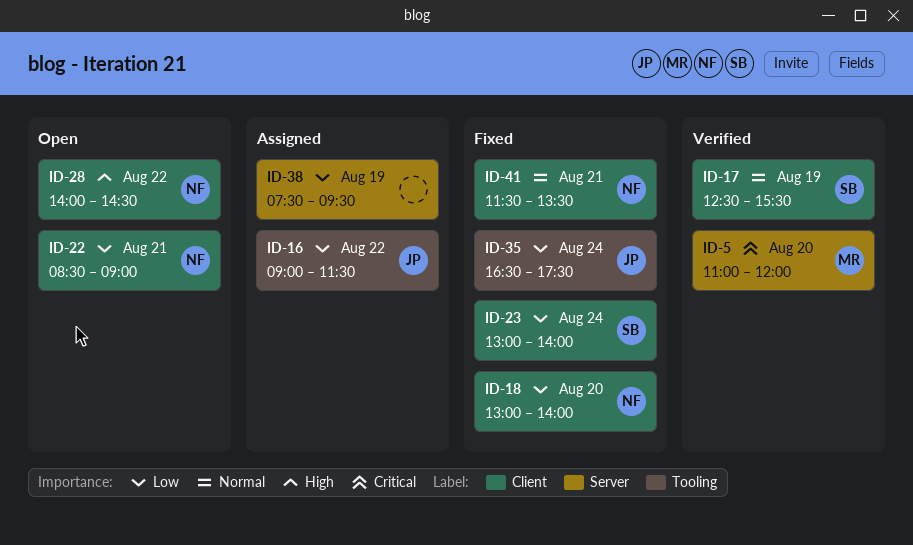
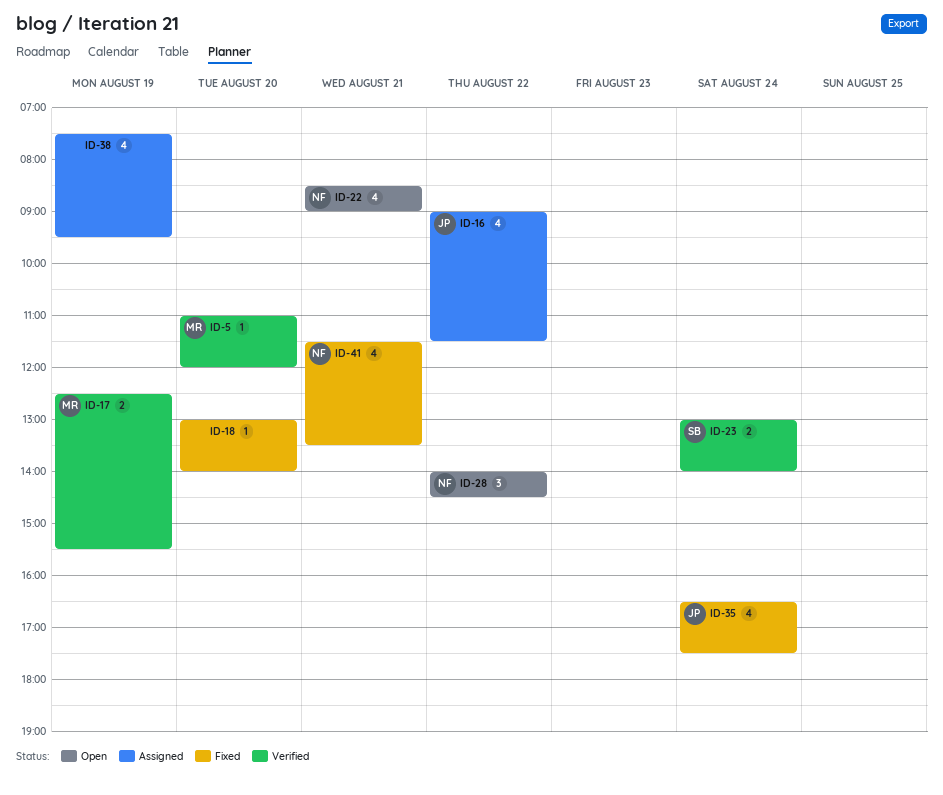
ID-17, owner: SB -> MR
ID-18, owner: NF -> none
ID-23, status: Fixed -> Verified

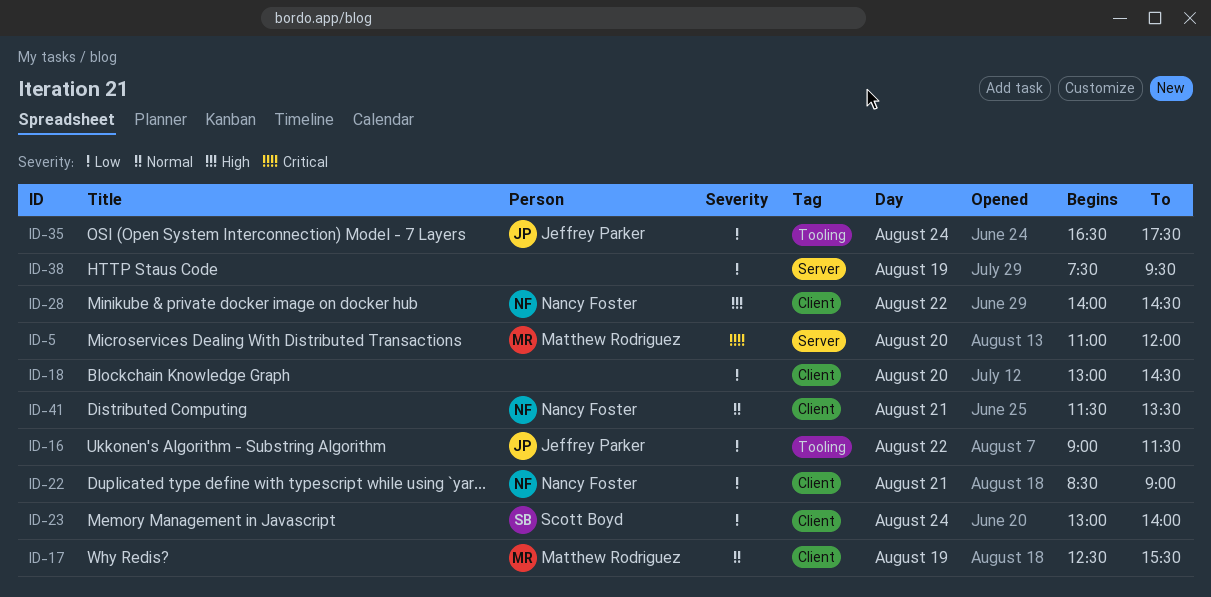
ID-18, ends: 14:00 -> 14:30

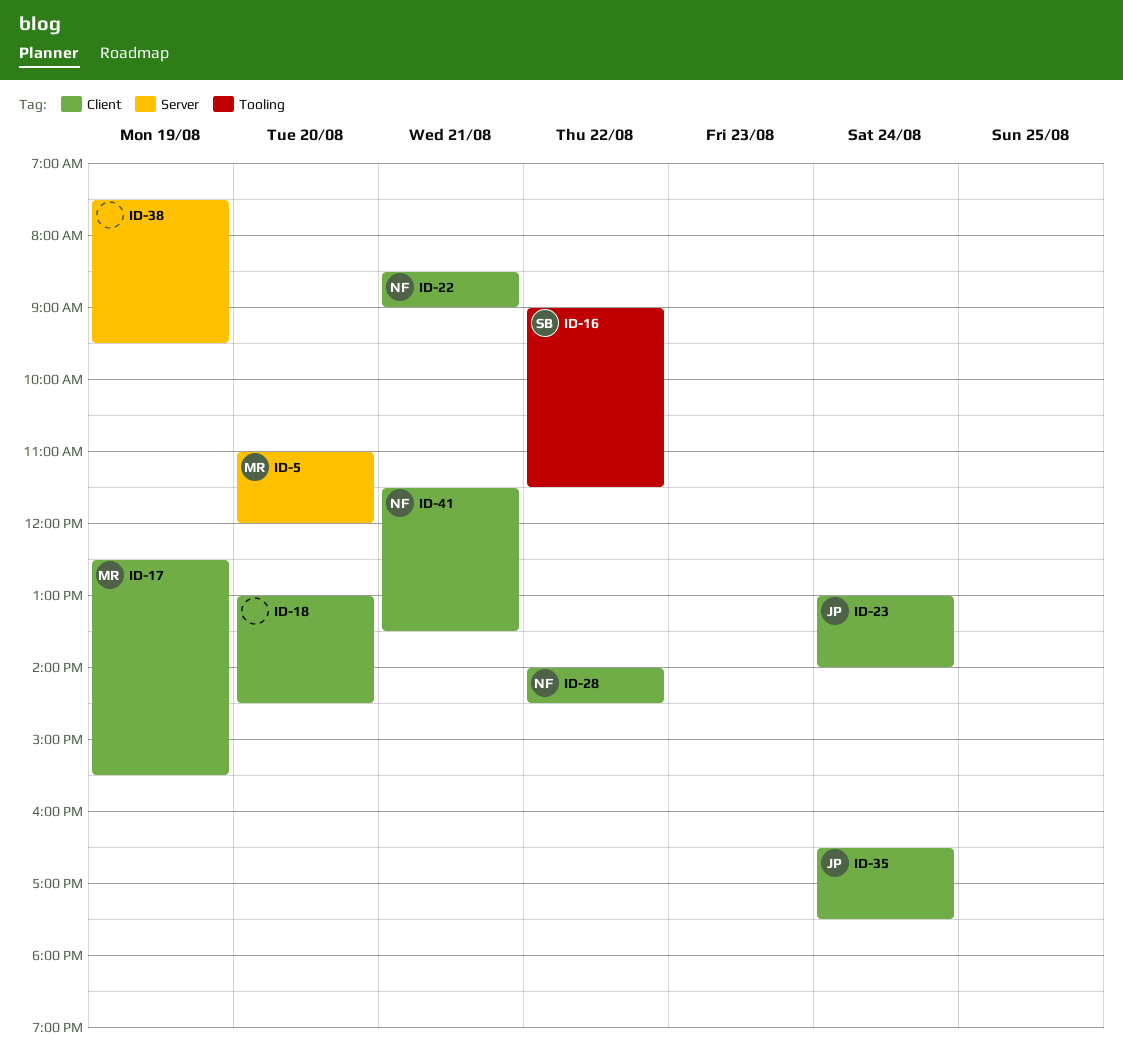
ID-16, owner: Jeffrey Parker -> Scott Boyd
ID-23, owner: Scott Boyd -> Jeffrey Parker
ID-35, label: Tooling -> Client

